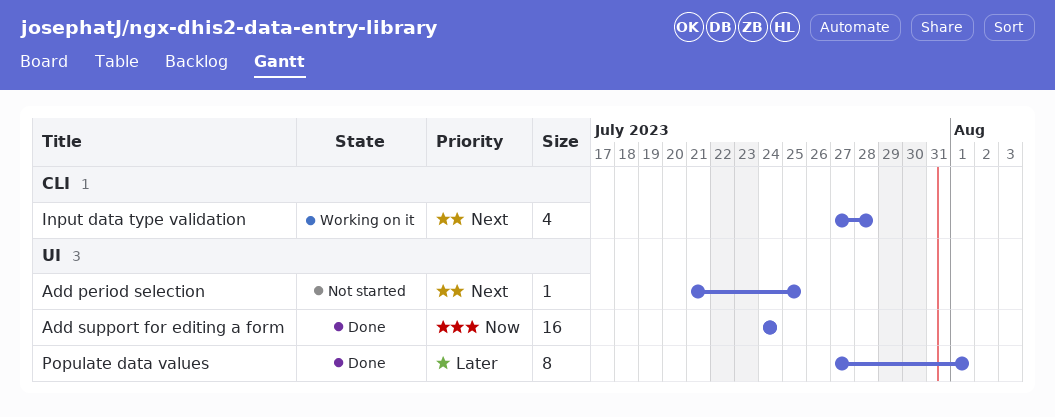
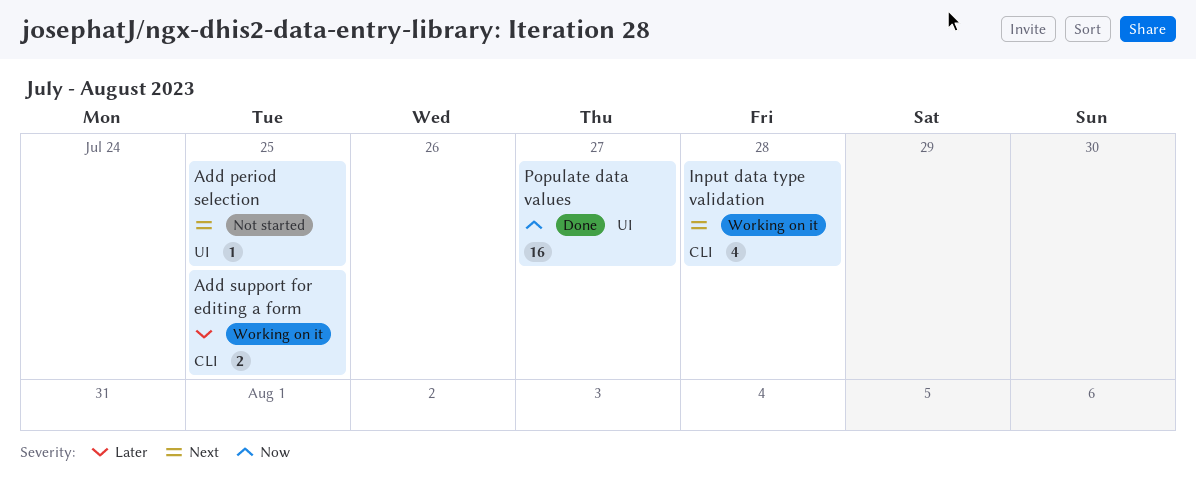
Add support for editing a form, status: Done -> Working on it
Add support for editing a form, priority: Now -> Later
Add support for editing a form, label: UI -> CLI
Add support for editing a form, estimate: 16 -> 2
Add support for editing a form, due: Jul 24 -> Jul 25
Populate data values, priority: Later -> Now
Populate data values, estimate: 8 -> 16
Populate data values, due: Aug 1 -> Jul 27

